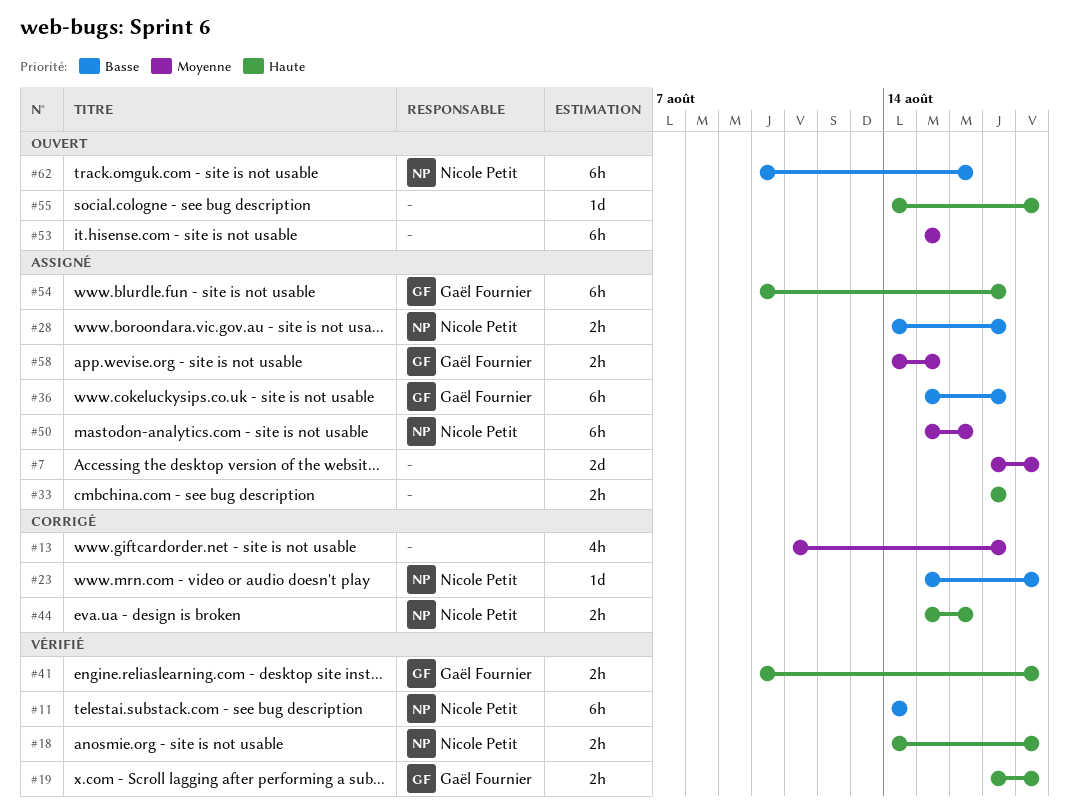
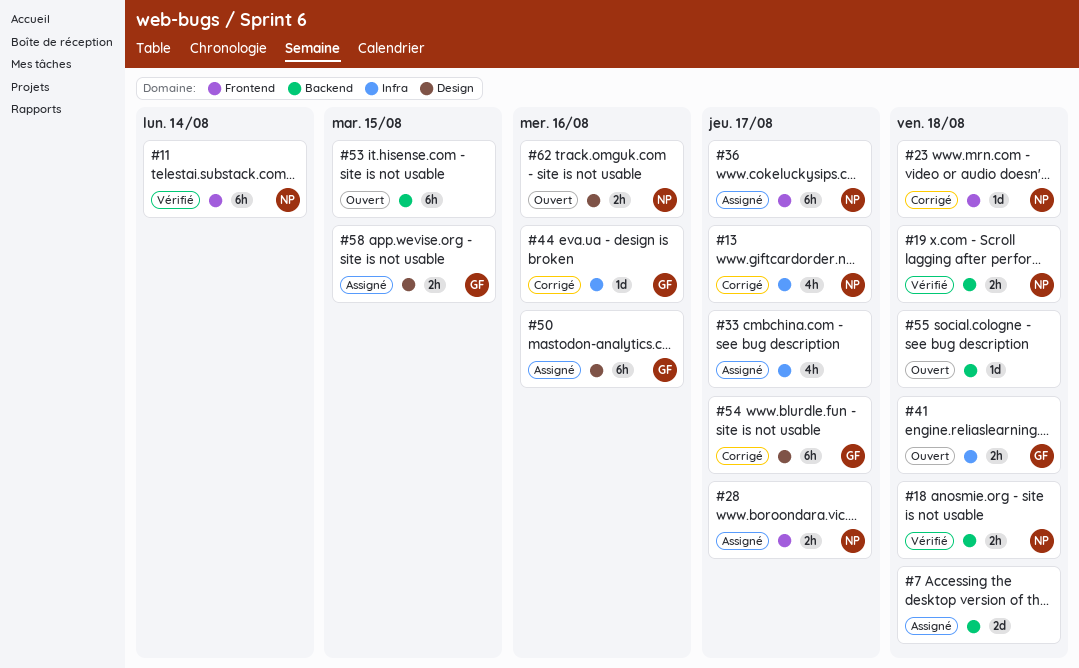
#13, owner: none -> Nicole Petit
#19, owner: Gaël Fournier -> Nicole Petit
#33, estimate: 2h -> 4h
#36, owner: Gaël Fournier -> Nicole Petit
#41, status: Vérifié -> Ouvert
#44, owner: Nicole Petit -> Gaël Fournier
#44, estimate: 2h -> 1d
#50, owner: Nicole Petit -> Gaël Fournier
#54, status: Assigné -> Corrigé
#62, estimate: 6h -> 2h

